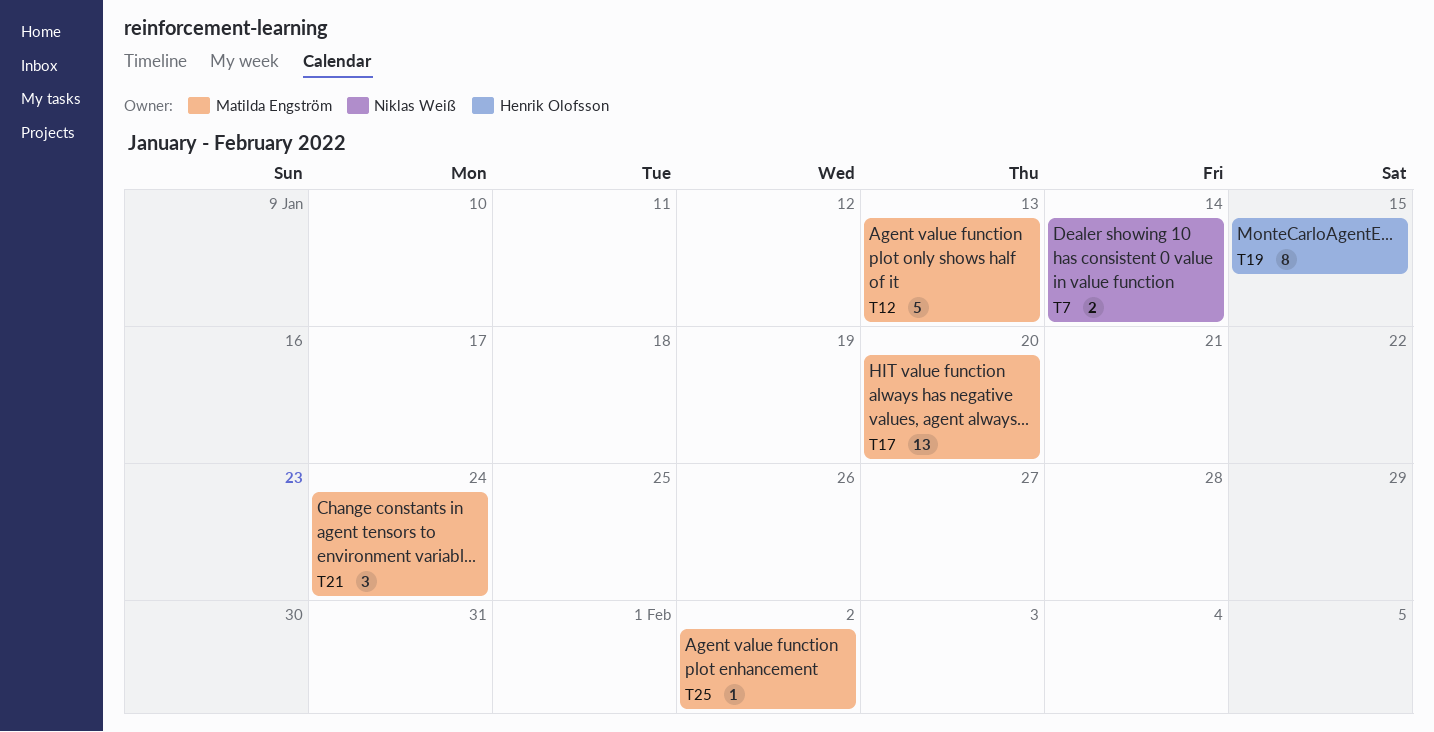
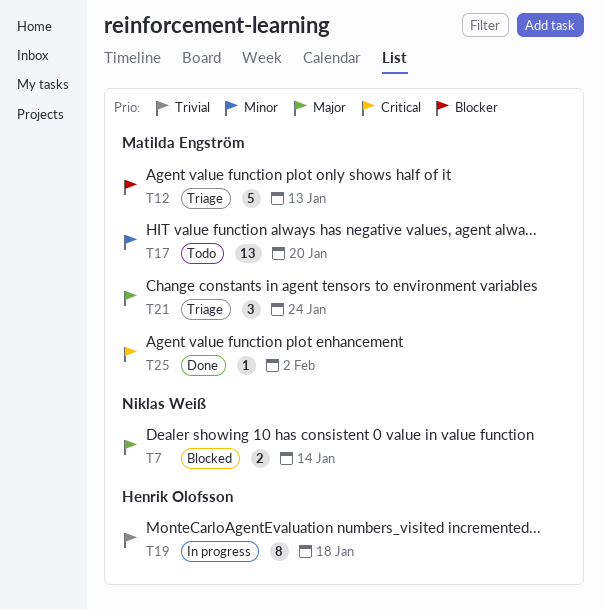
T19, due: Jan 15 -> Jan 18

